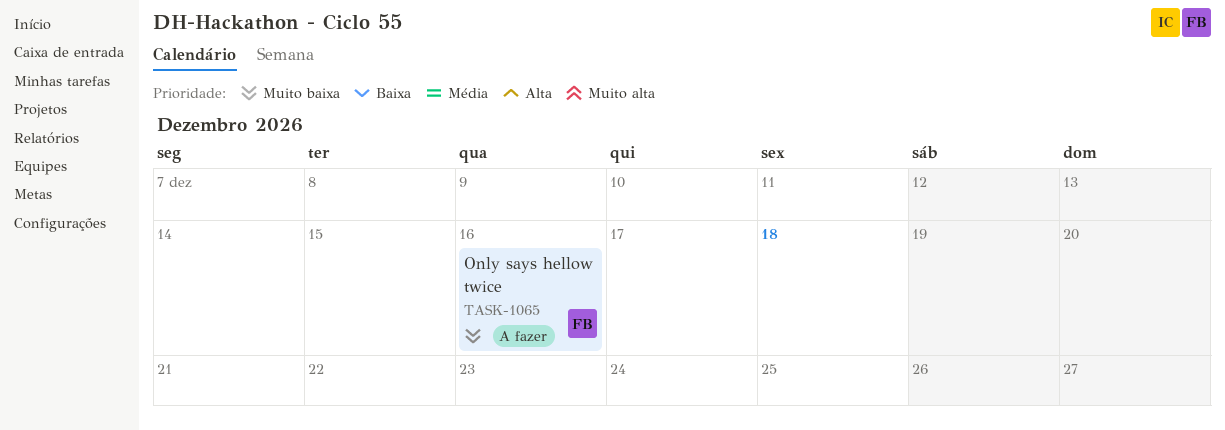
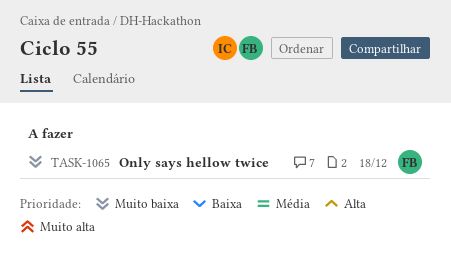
TASK-1065, due: Dec 16 -> Dec 18

